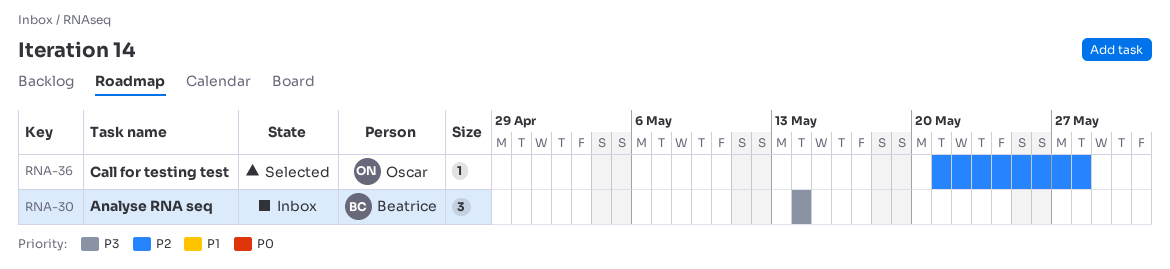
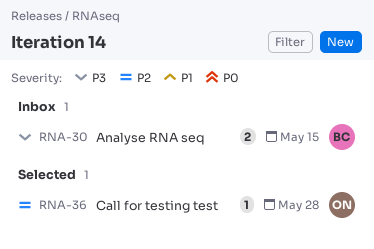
RNA-30, estimate: 3 -> 2
RNA-30, due: May 14 -> May 15

